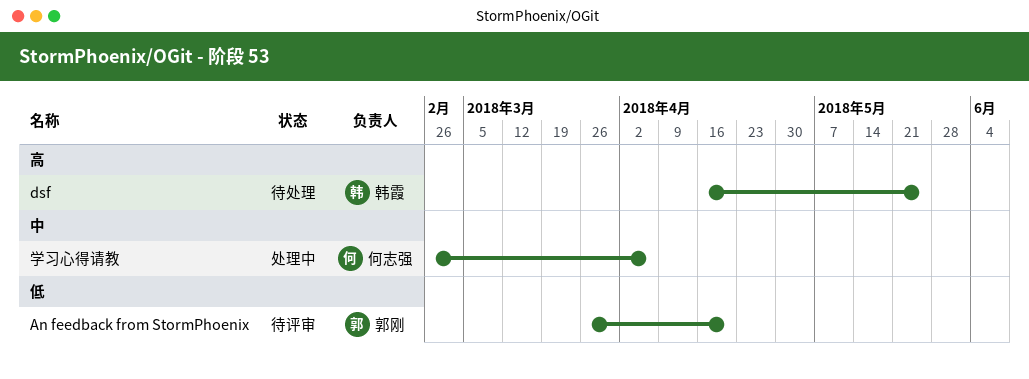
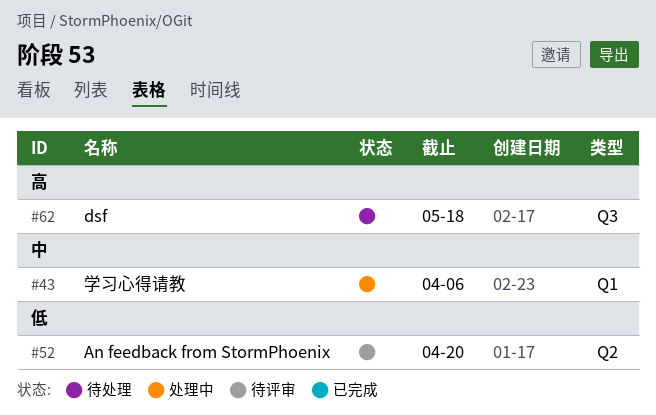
dsf, due: May 25 -> May 18

